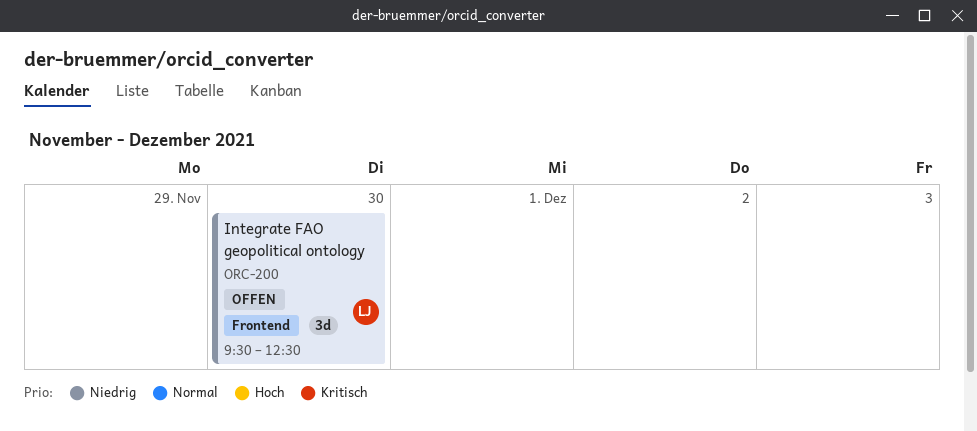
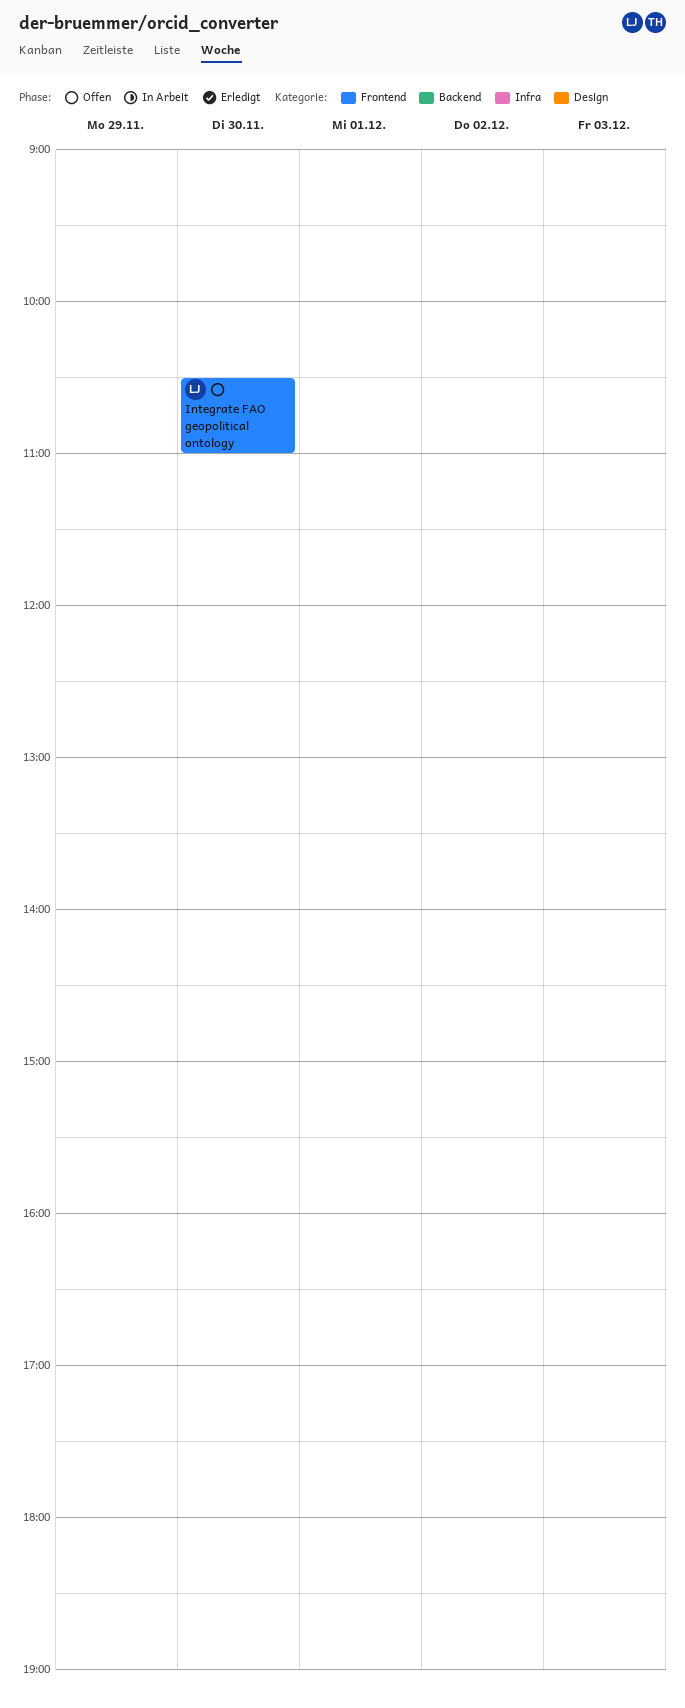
Integrate FAO geopolitical ontology, begins: 09:30 -> 10:30
Integrate FAO geopolitical ontology, ends: 12:30 -> 11:00

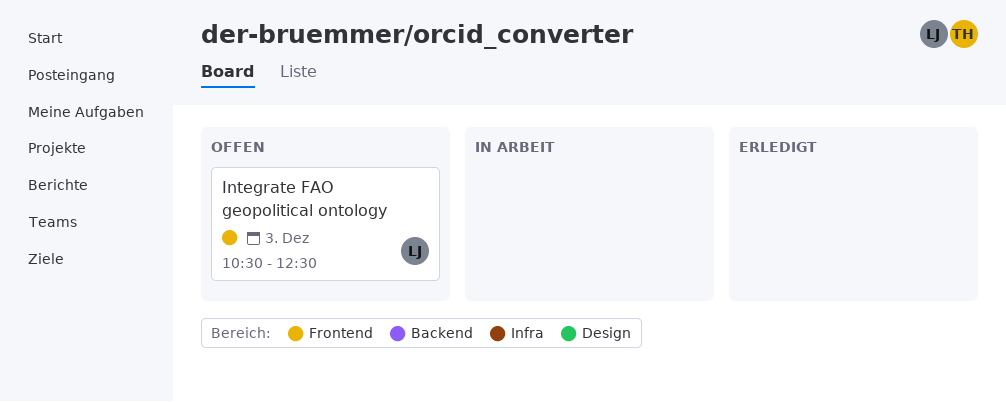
Integrate FAO geopolitical ontology, day: Nov 30 -> Dec 3
Integrate FAO geopolitical ontology, ends: 11:00 -> 12:30

